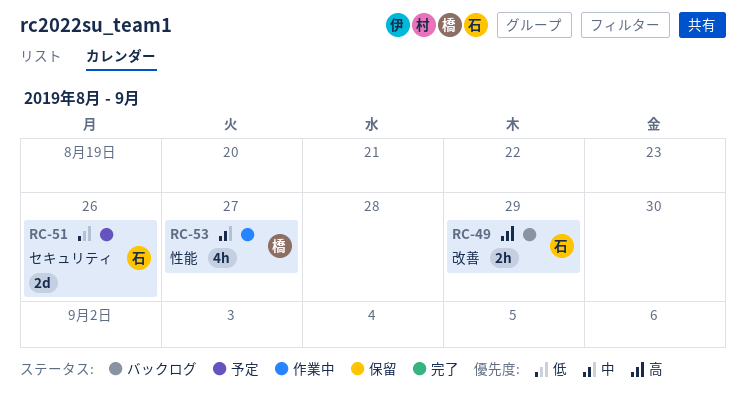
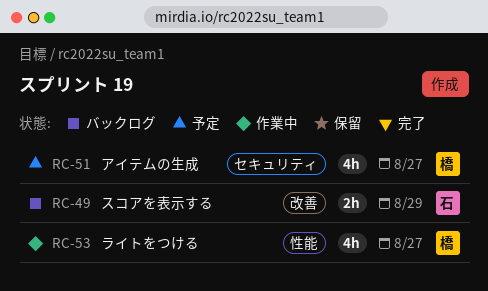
RC-51, owner: 石 -> 橋
RC-51, estimate: 2d -> 4h
RC-51, due: Aug 26 -> Aug 27

